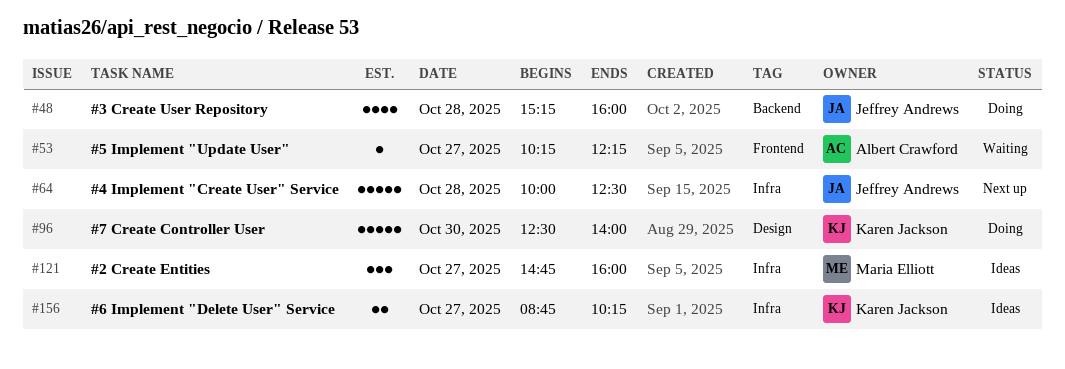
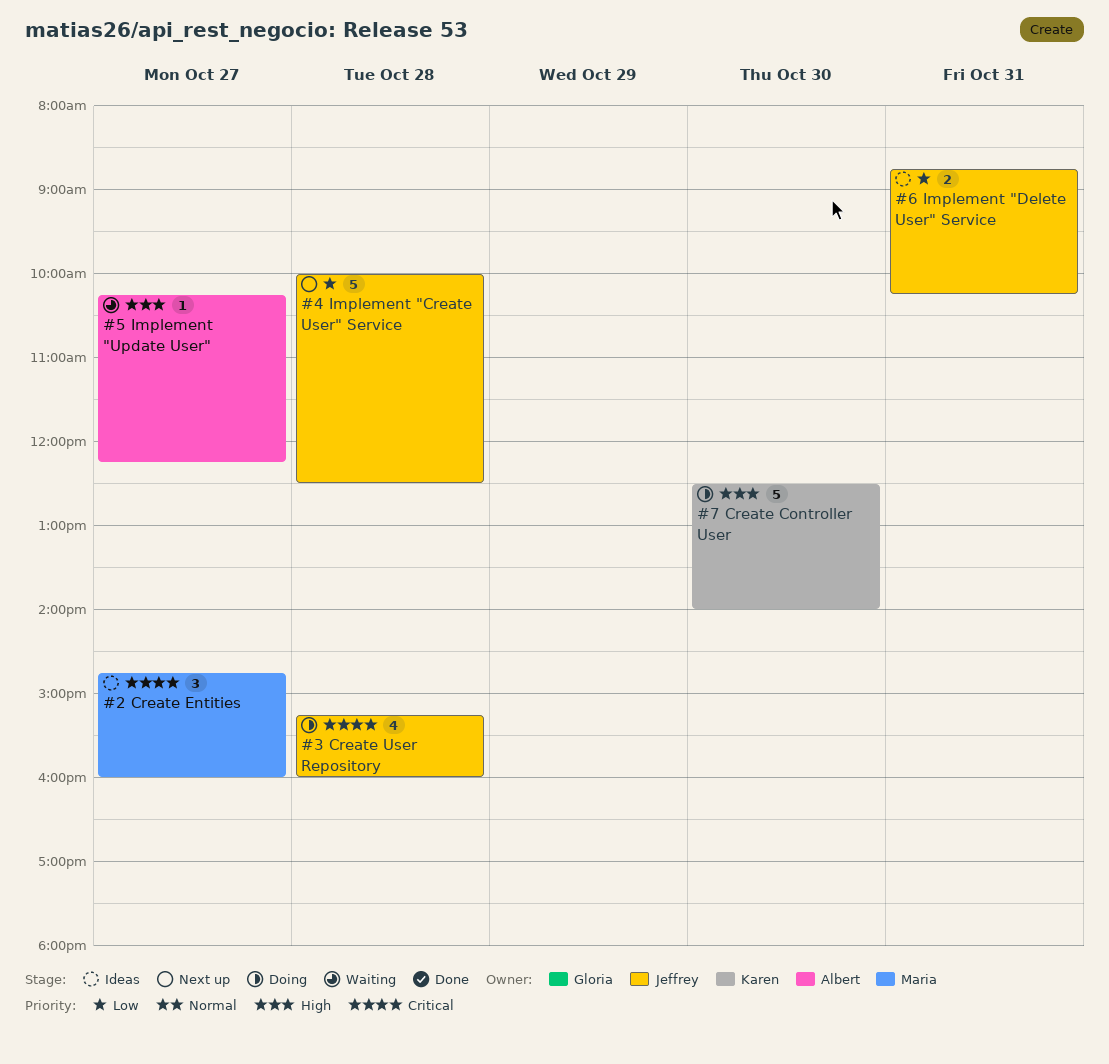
#6 Implement "Delete User" Service, owner: Karen Jackson -> Jeffrey Andrews
#6 Implement "Delete User" Service, day: Oct 27 -> Oct 31

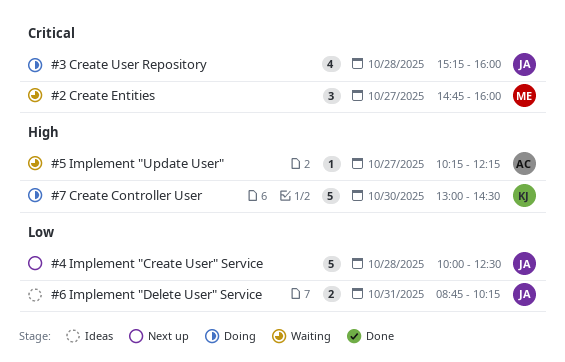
#2 Create Entities, status: Ideas -> Waiting
#7 Create Controller User, begins: 12:30 -> 13:00
#7 Create Controller User, ends: 14:00 -> 14:30

